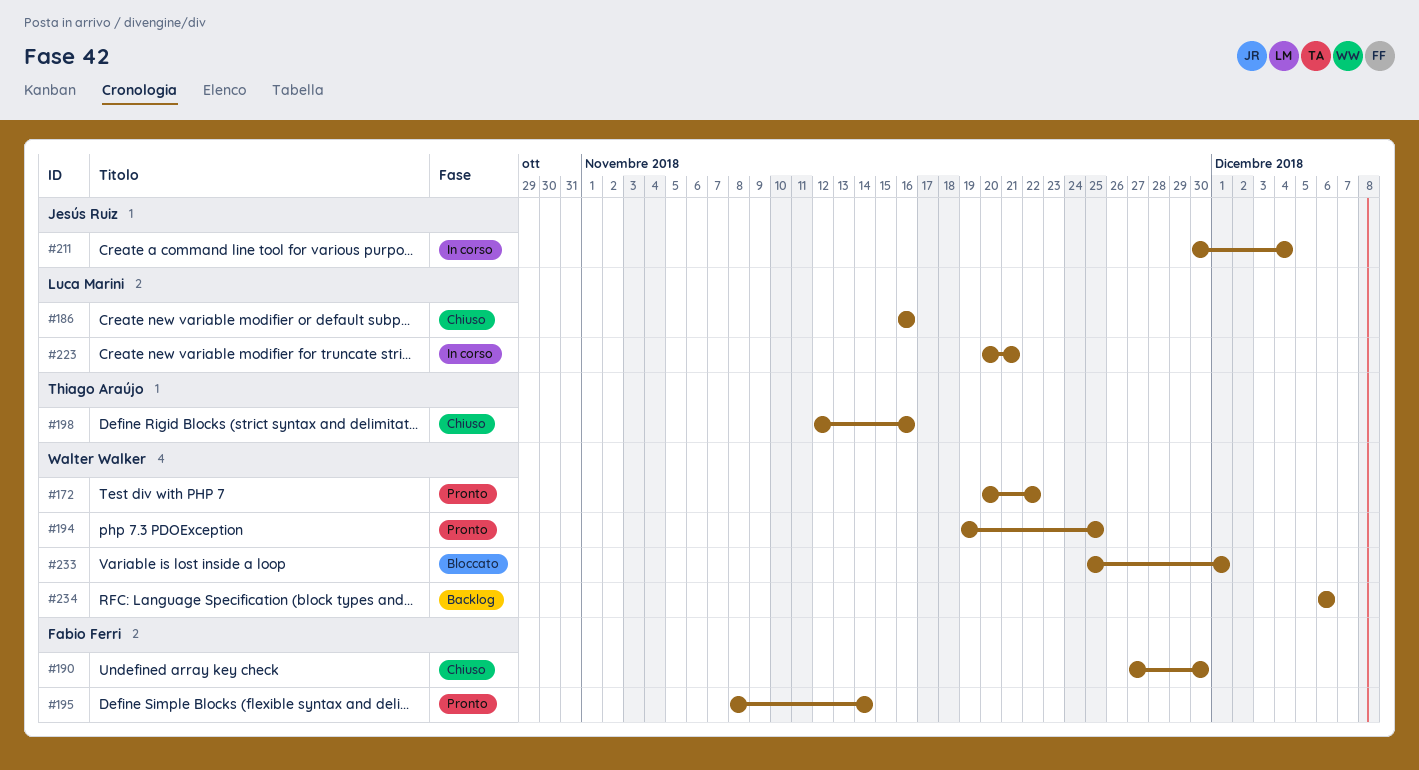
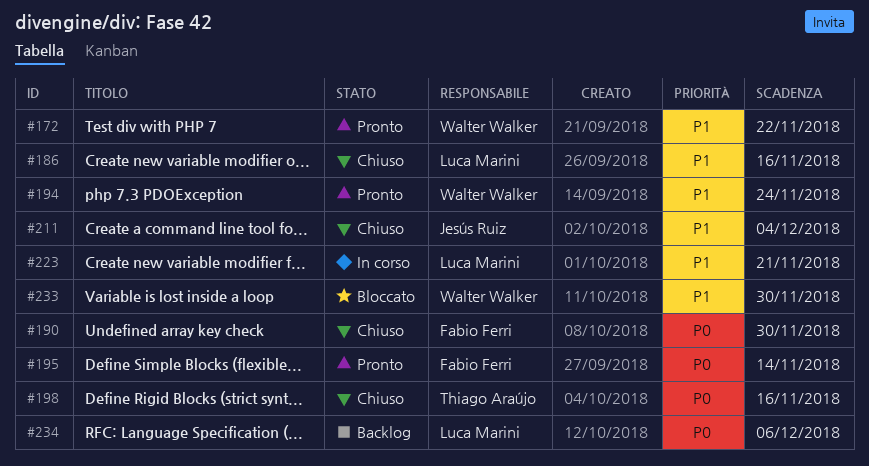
#194, due: Nov 25 -> Nov 24
#211, status: In corso -> Chiuso
#233, due: Dec 1 -> Nov 30
#234, owner: Walter Walker -> Luca Marini

